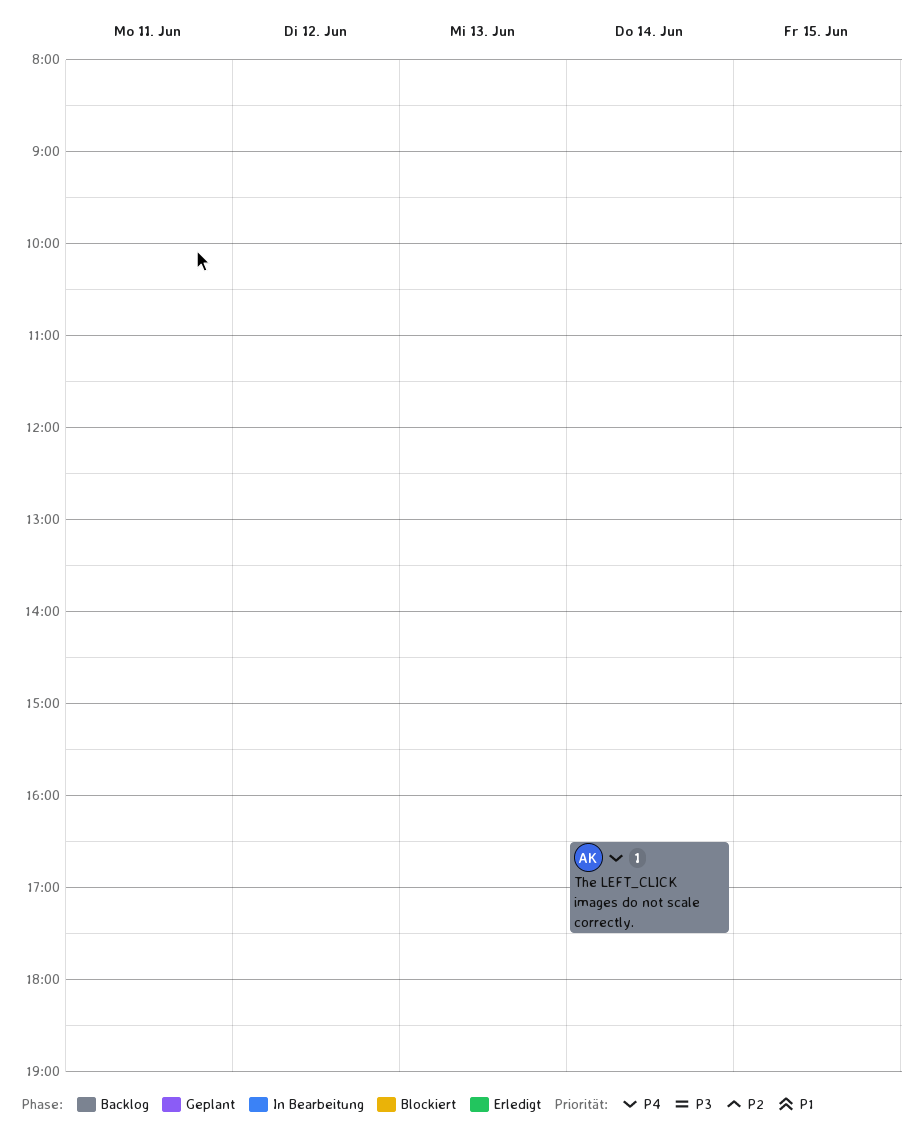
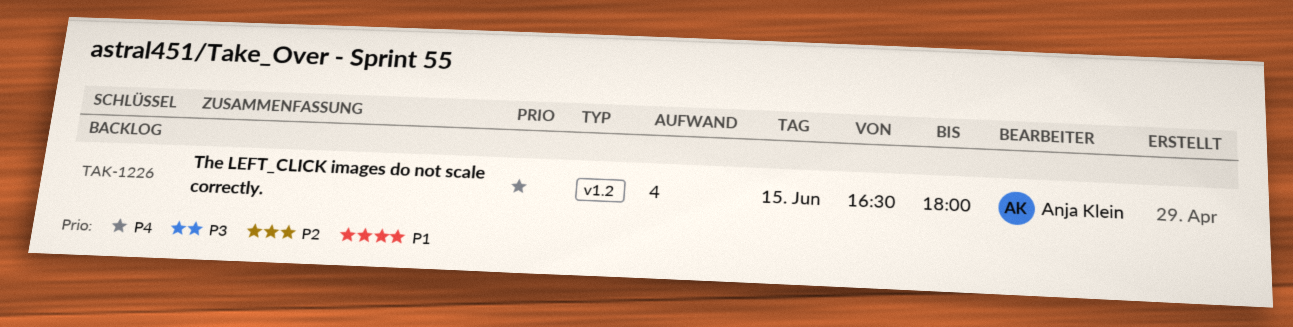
The LEFT_CLICK images do not scale correctly., estimate: 1 -> 4
The LEFT_CLICK images do not scale correctly., day: Jun 14 -> Jun 15
The LEFT_CLICK images do not scale correctly., ends: 17:30 -> 18:00

